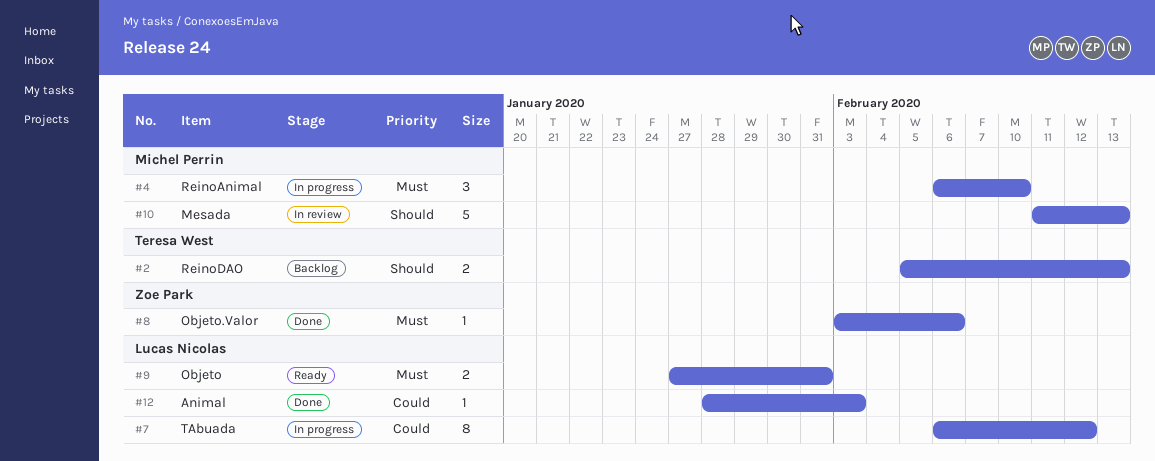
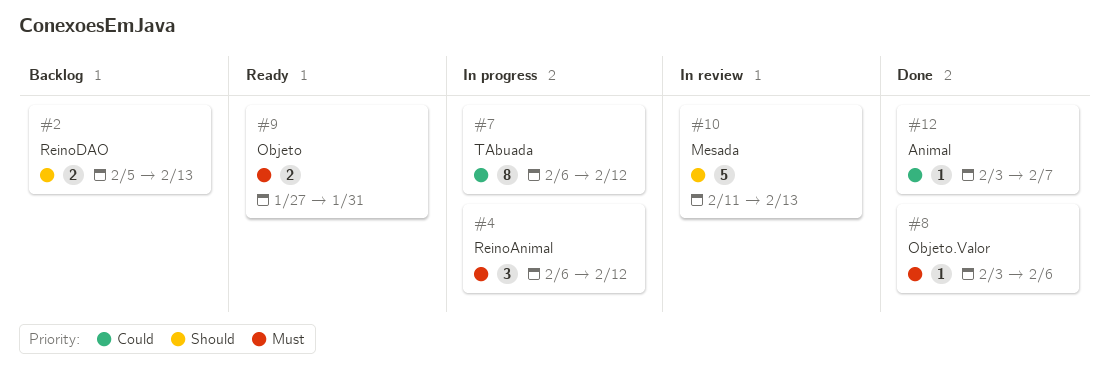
#4, due: Feb 10 -> Feb 12
#12, start: Jan 28 -> Feb 3
#12, due: Feb 3 -> Feb 7

